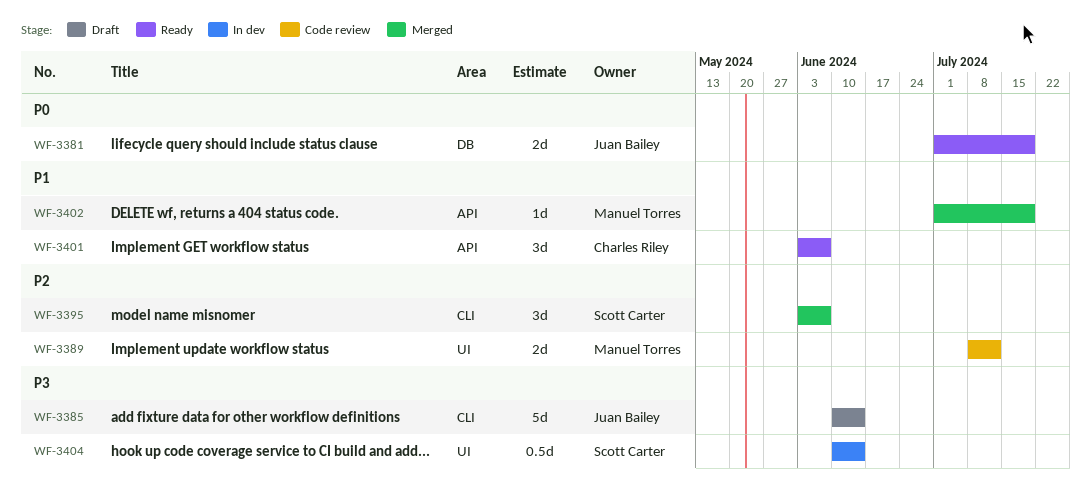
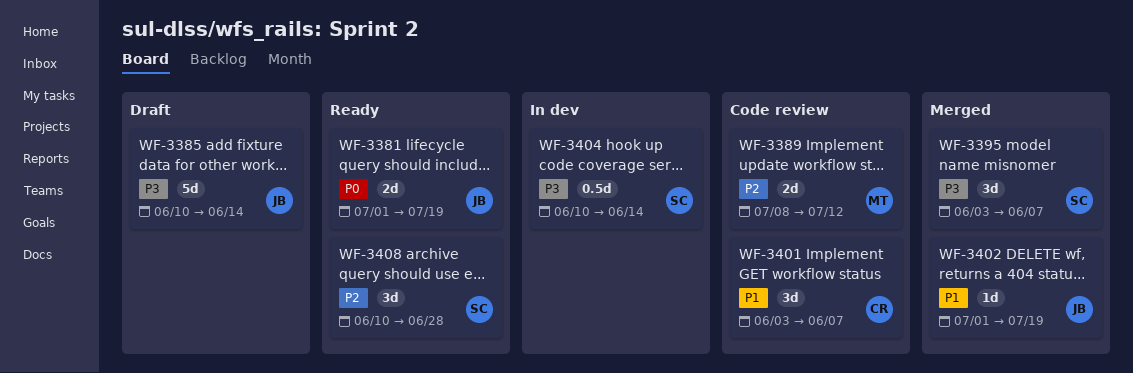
WF-3395, priority: P2 -> P3
WF-3401, status: Ready -> Code review
WF-3402, owner: Manuel Torres -> Juan Bailey
WF-3408: none -> present

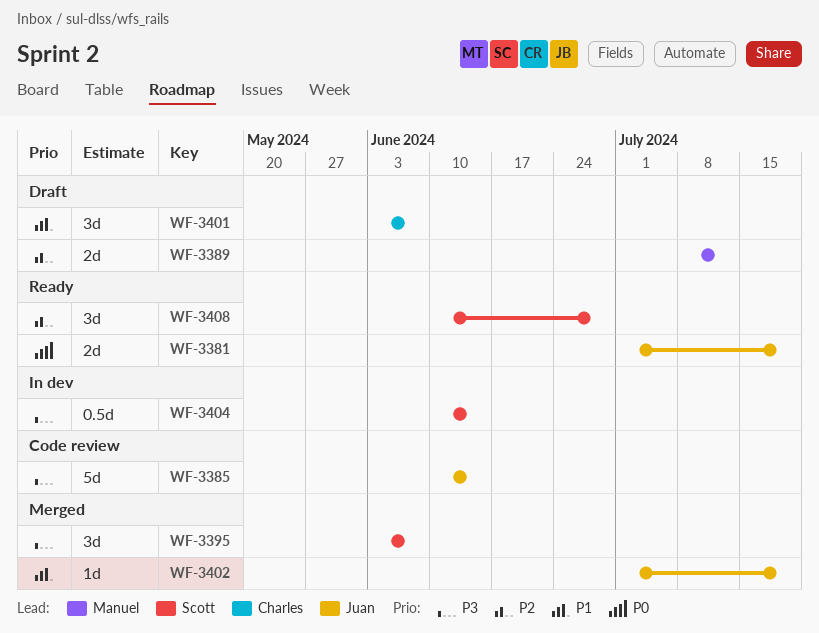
WF-3385, status: Draft -> Code review
WF-3389, status: Code review -> Draft
WF-3401, status: Code review -> Draft

